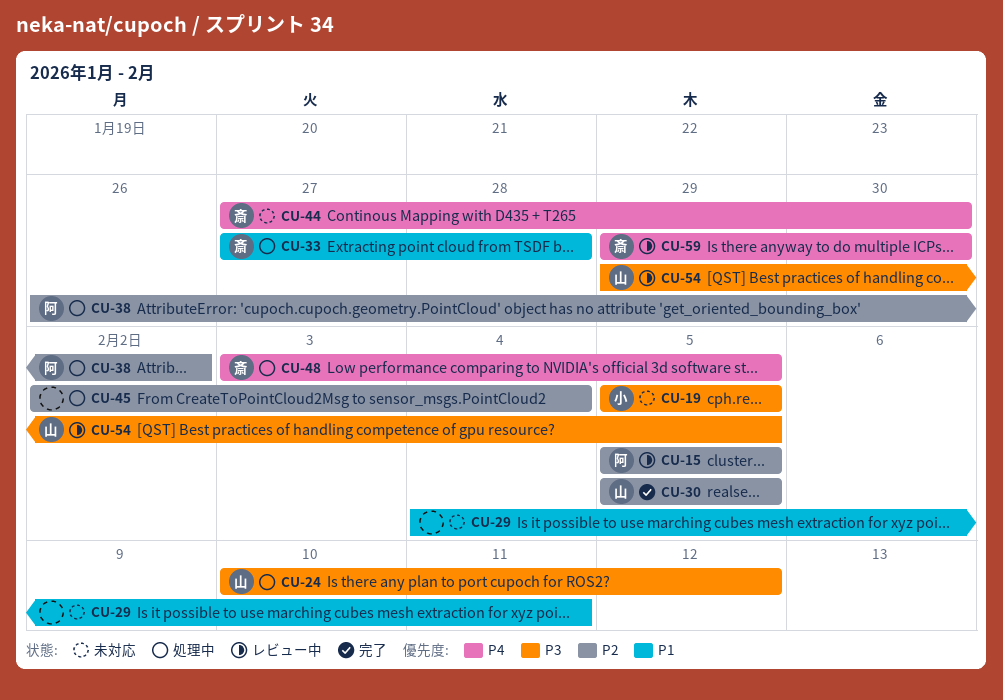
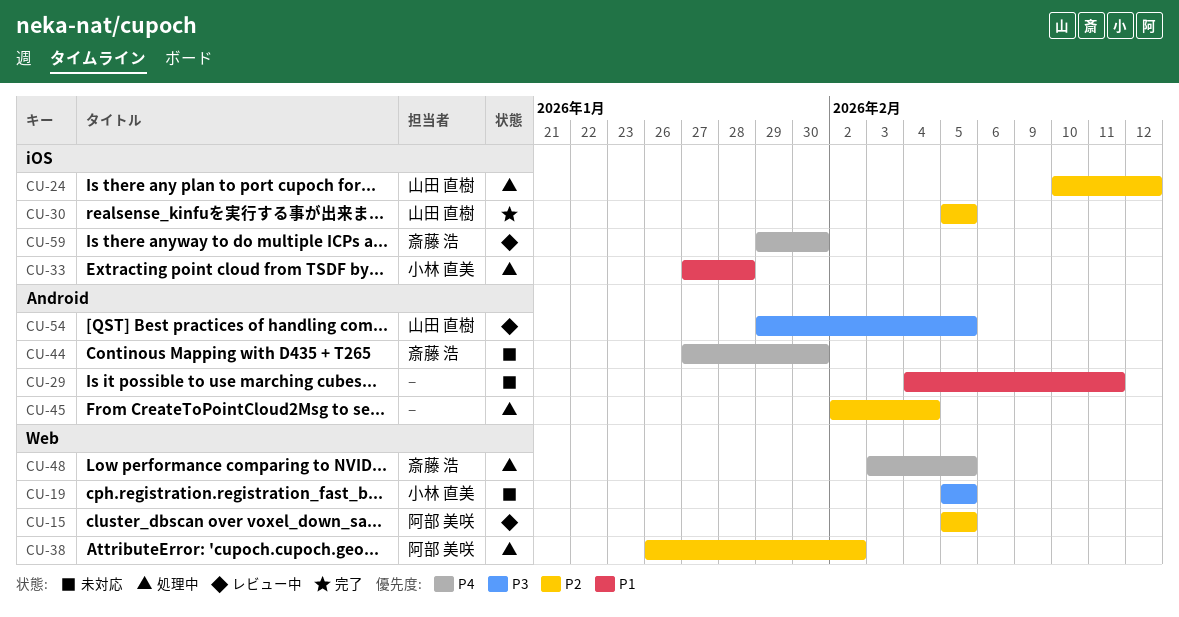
CU-24, priority: P3 -> P2
CU-33, owner: 斎藤 浩 -> 小林 直美

